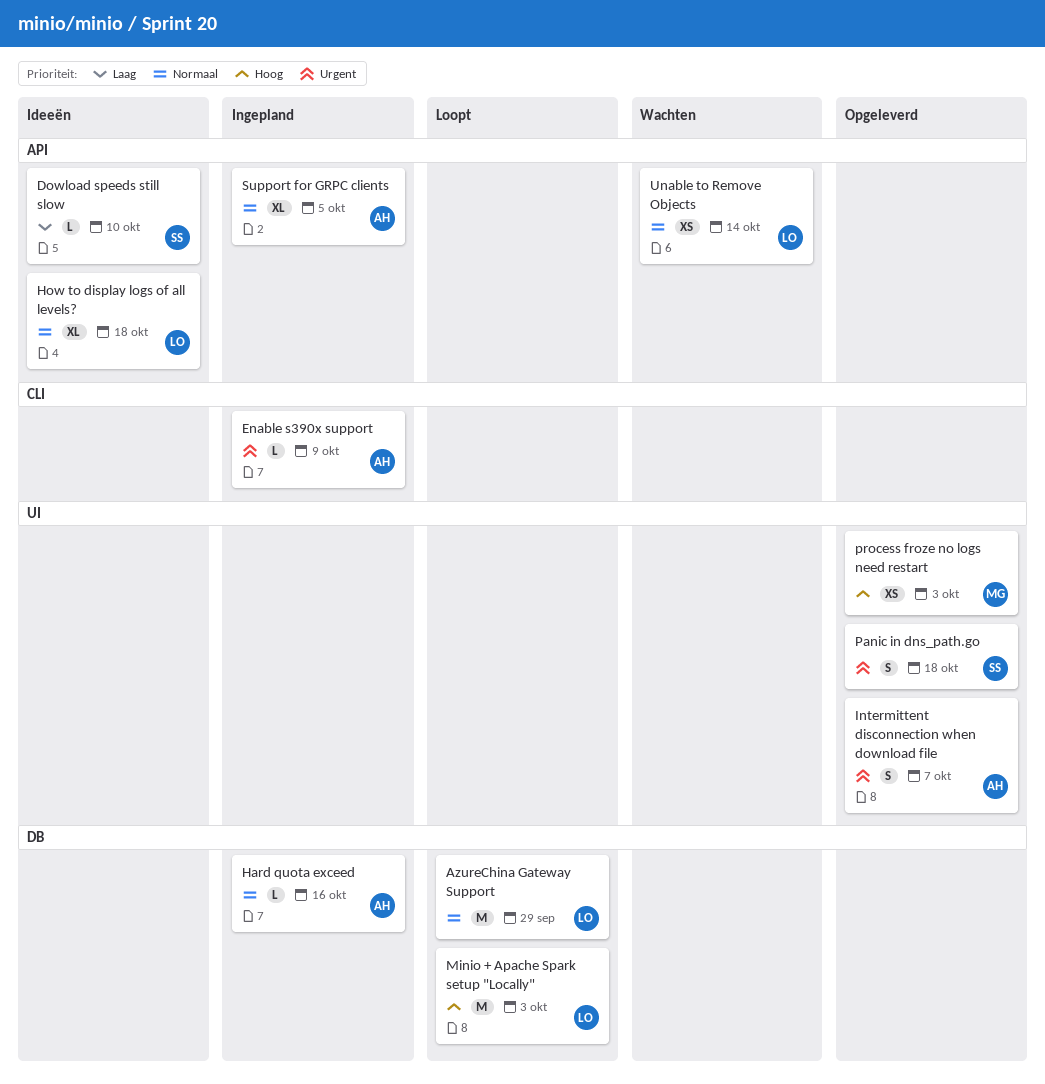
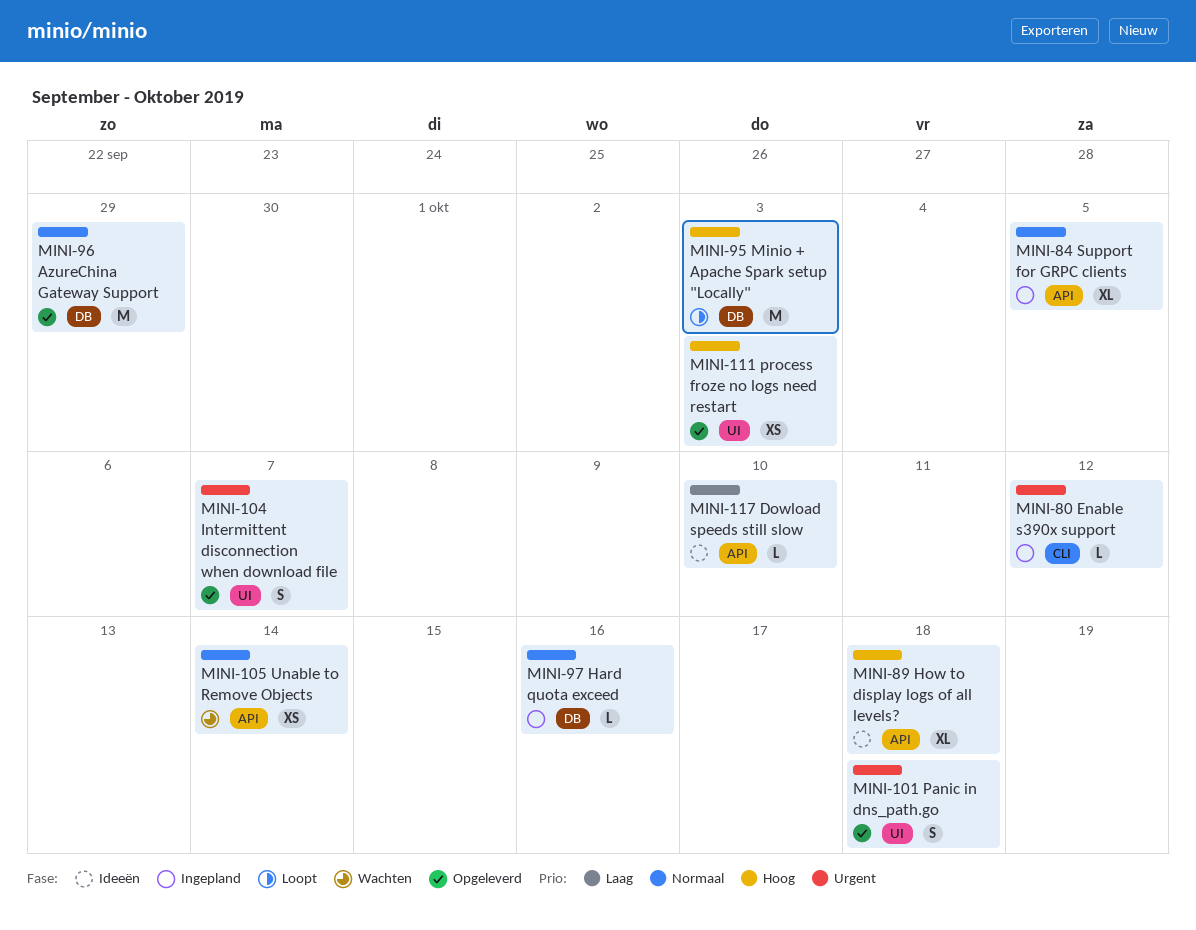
AzureChina Gateway Support, status: Loopt -> Opgeleverd
Enable s390x support, due: Oct 9 -> Oct 12
How to display logs of all levels?, priority: Normaal -> Hoog

